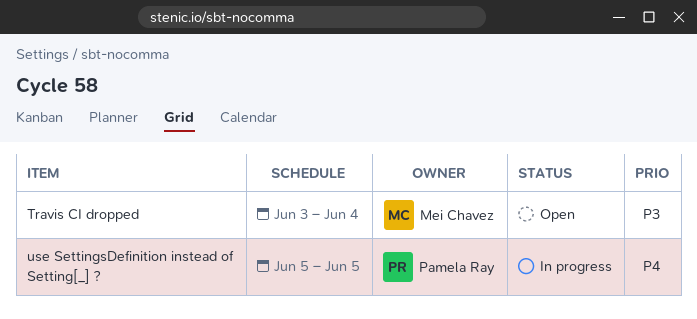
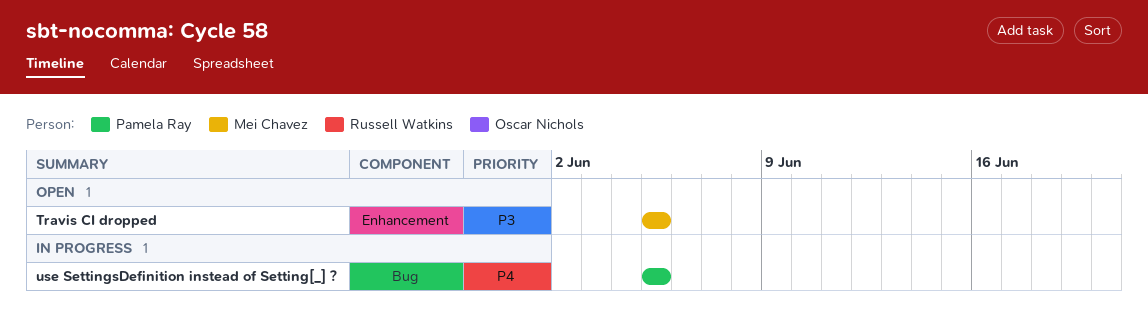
Travis CI dropped, start: Jun 3 -> Jun 5
Travis CI dropped, due: Jun 4 -> Jun 5

